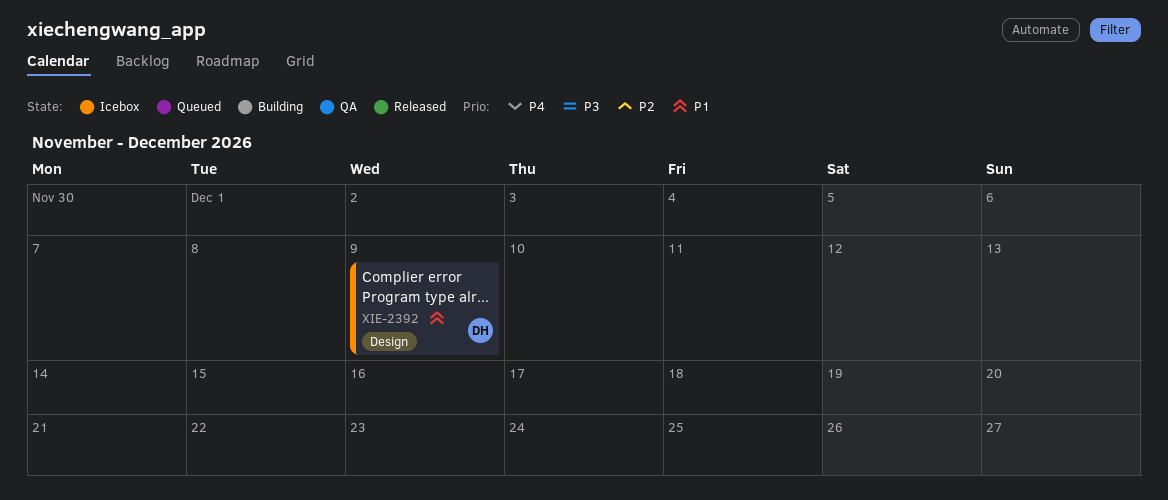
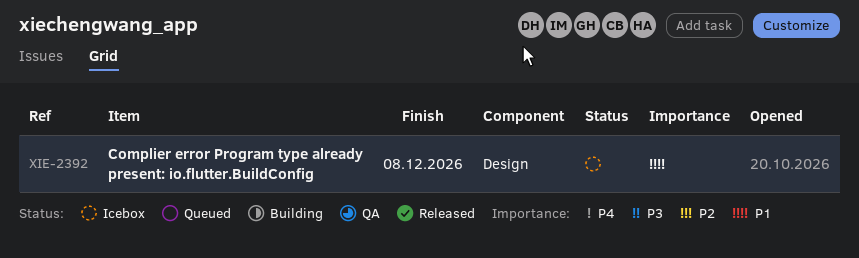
XIE-2392, due: Dec 9 -> Dec 8

